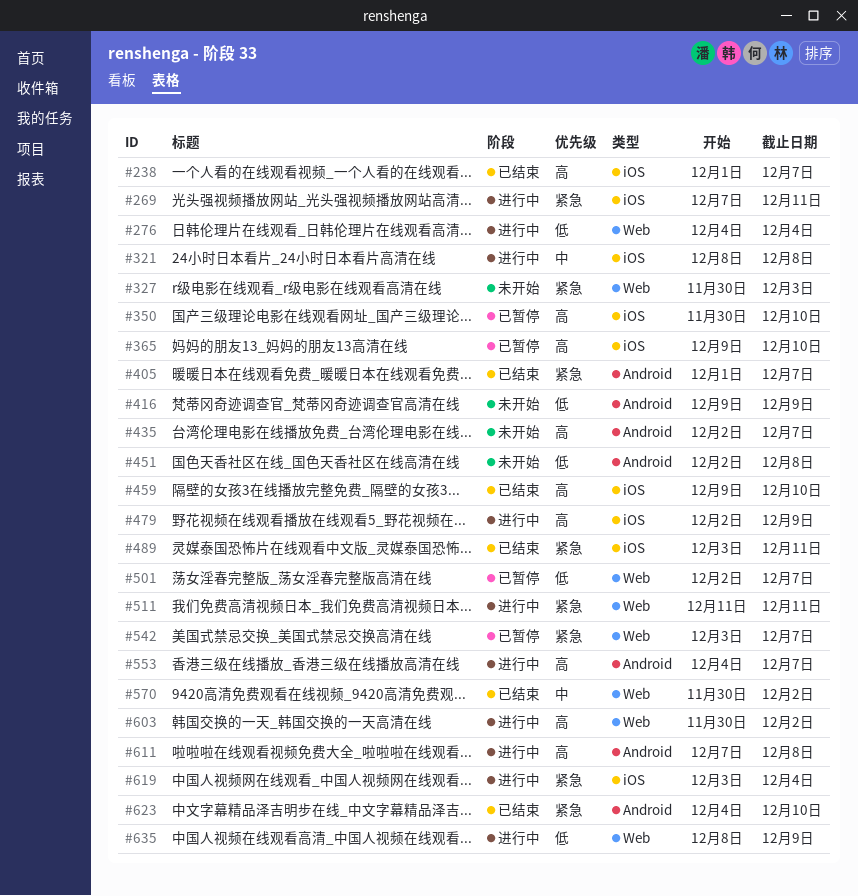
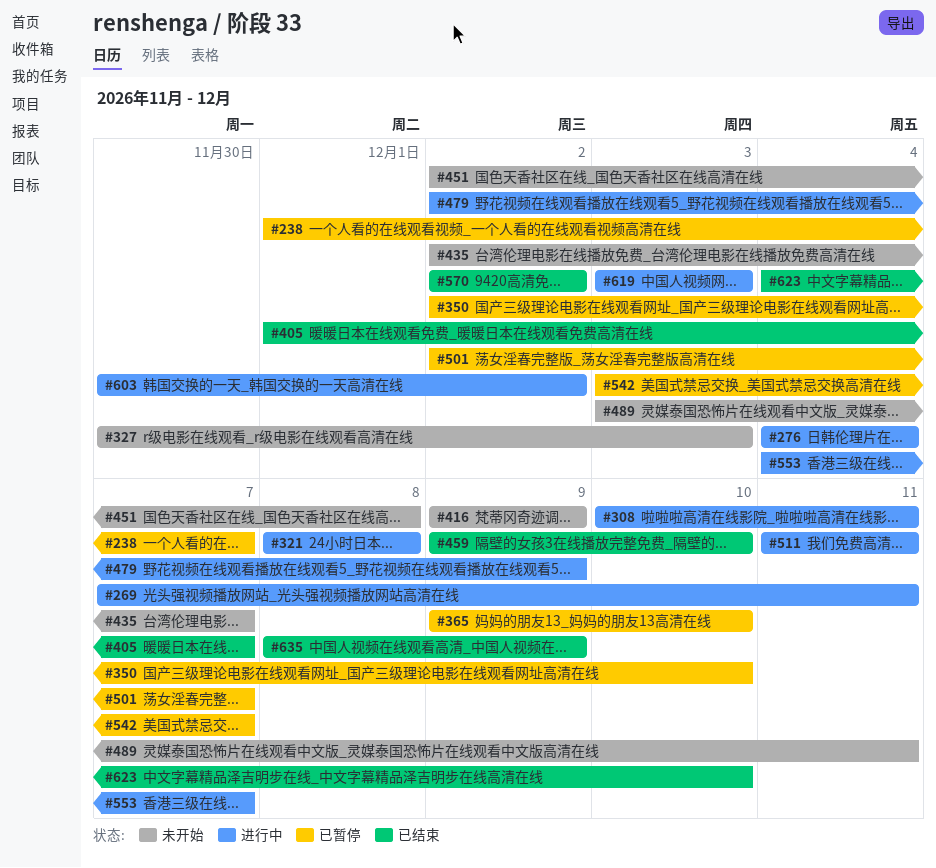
#238, status: 已结束 -> 已暂停
#308: none -> present
#350, start: Nov 30 -> Dec 2
#489, status: 已结束 -> 未开始
#570, start: Nov 30 -> Dec 2
#611: present -> none
#619, due: Dec 4 -> Dec 3
#635, status: 进行中 -> 已结束

